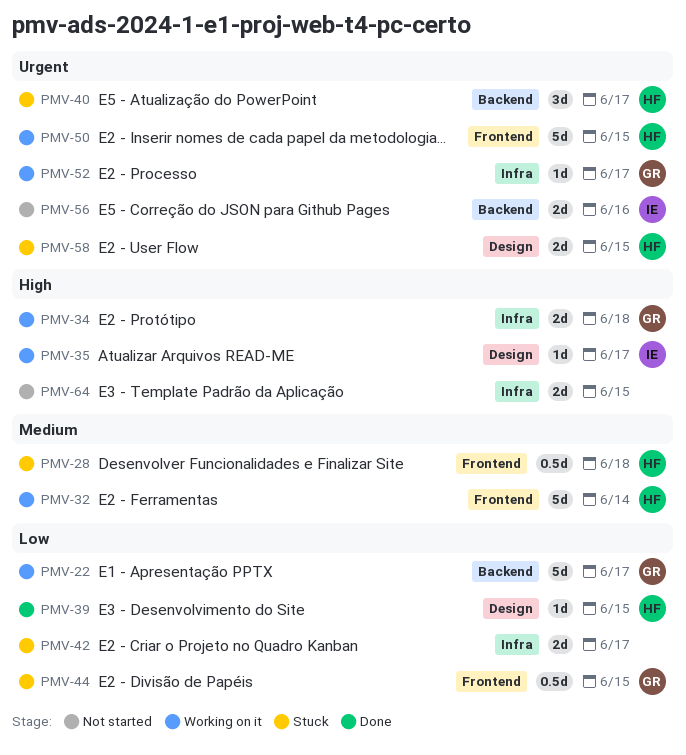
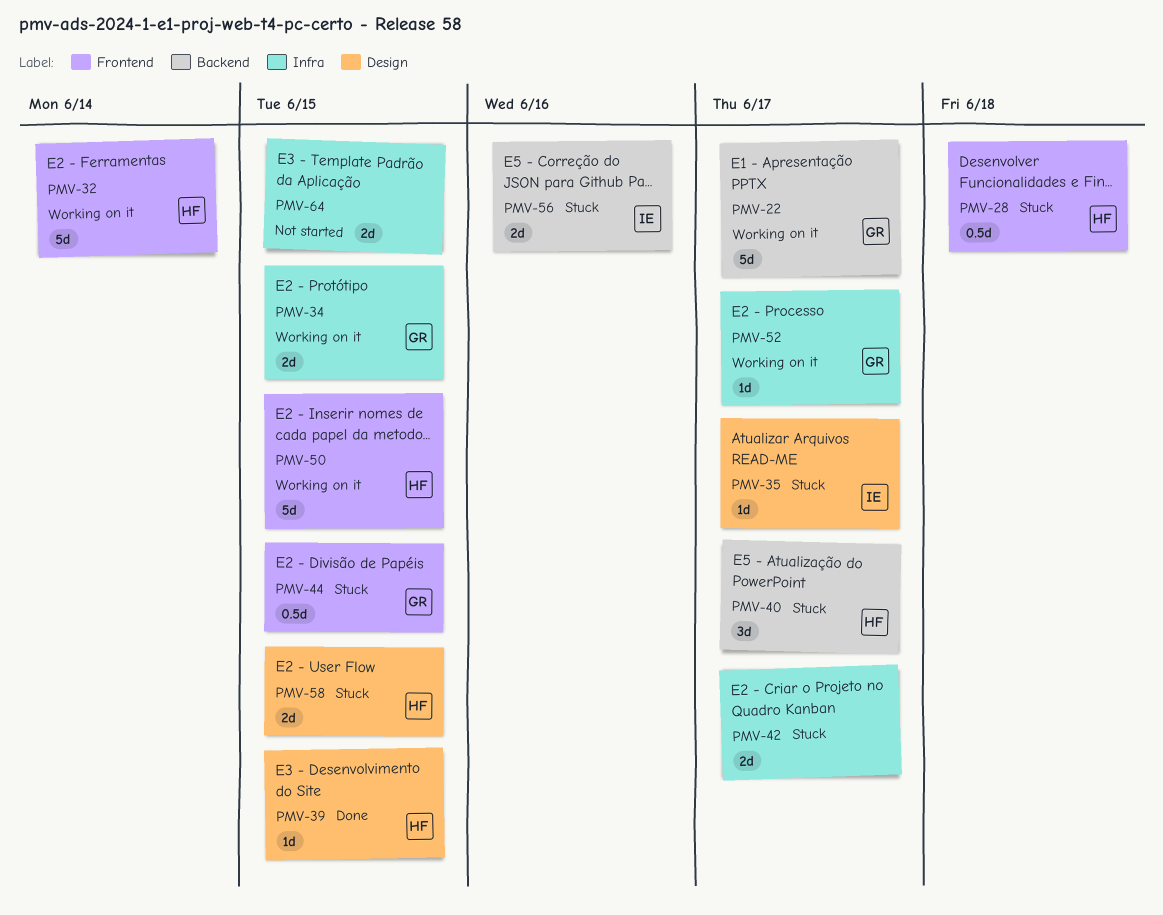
PMV-34, due: Jun 18 -> Jun 15
PMV-35, status: Working on it -> Stuck
PMV-56, status: Not started -> Stuck

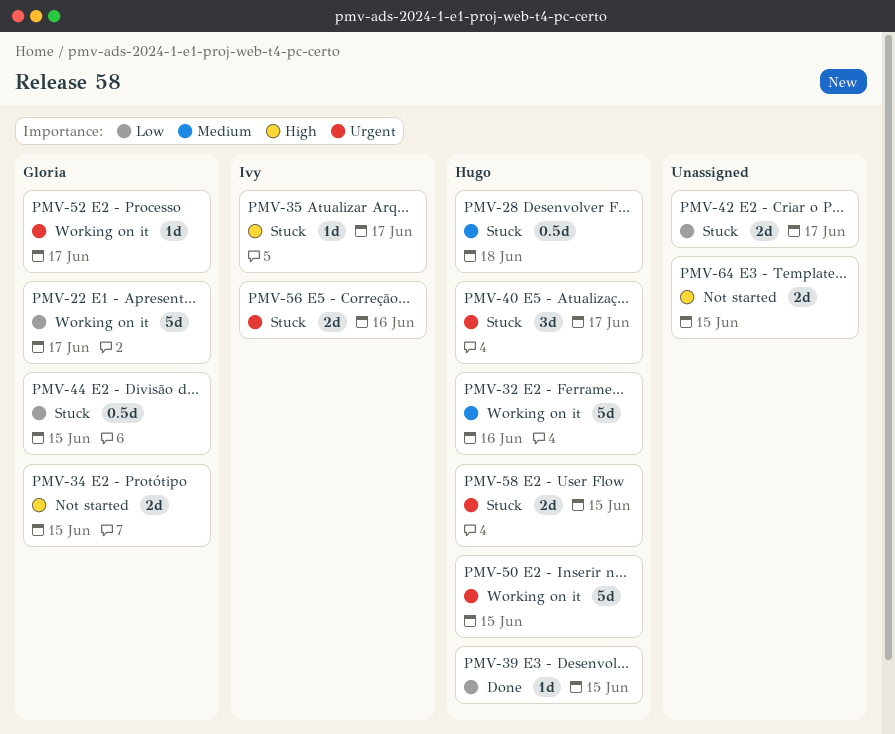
PMV-32, due: Jun 14 -> Jun 16
PMV-34, status: Working on it -> Not started

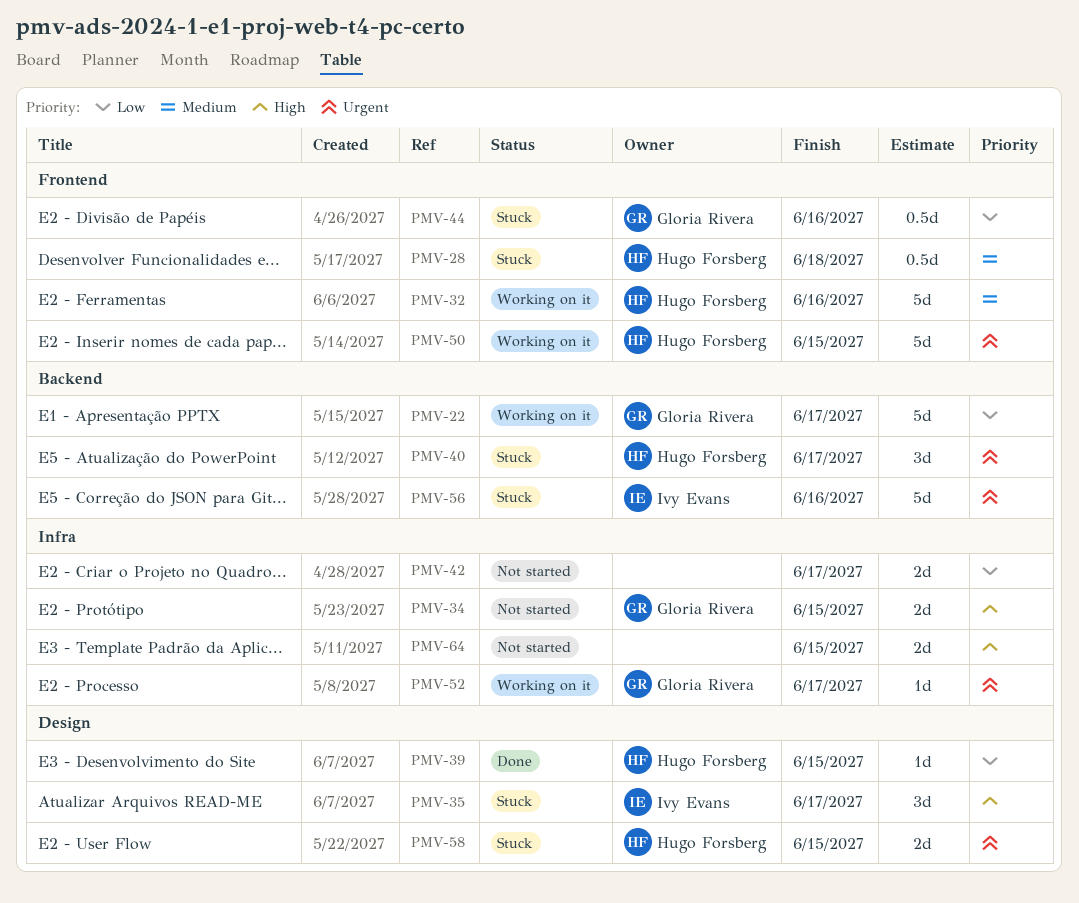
PMV-35, estimate: 1d -> 3d
PMV-42, status: Stuck -> Not started
PMV-44, due: Jun 15 -> Jun 16
PMV-56, estimate: 2d -> 5d

